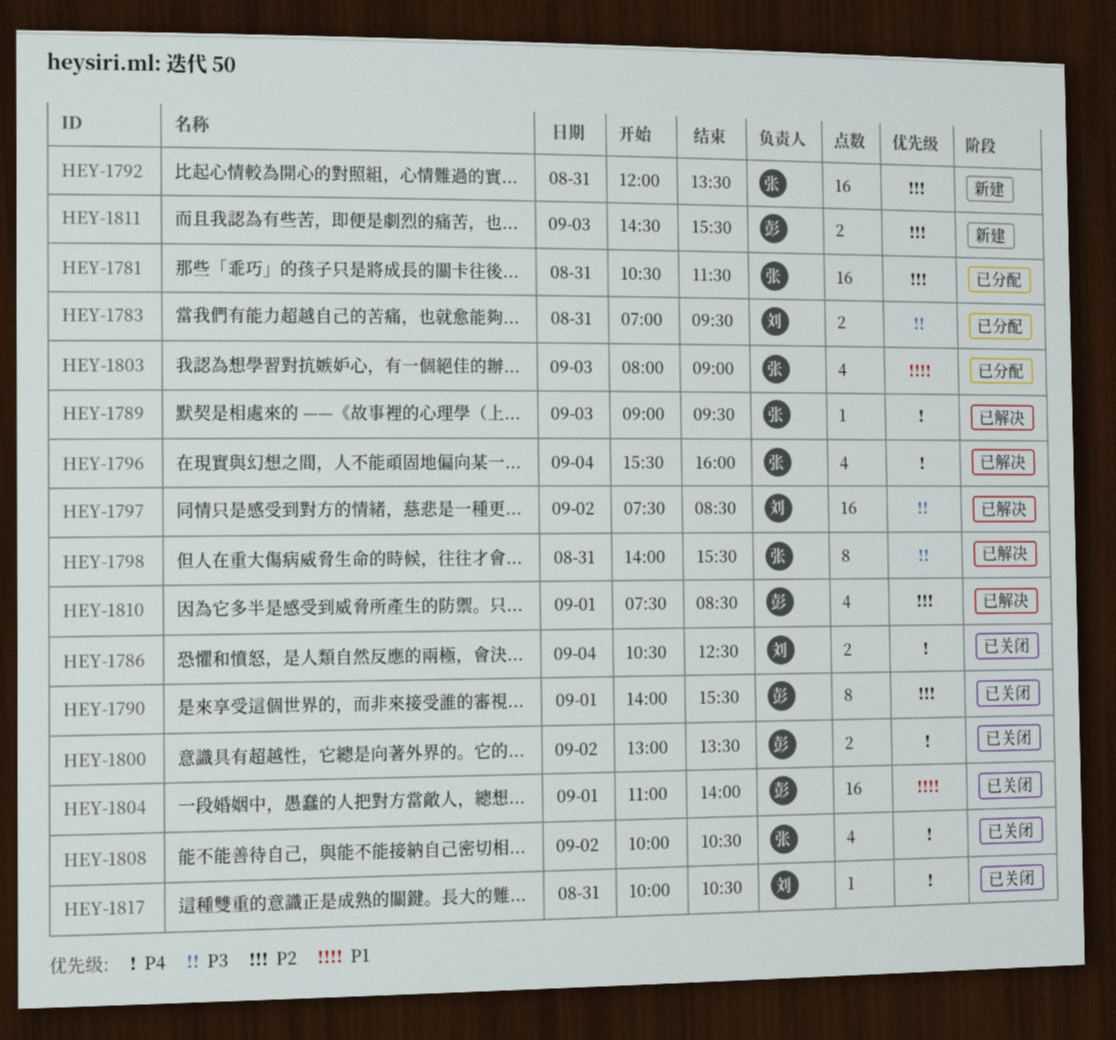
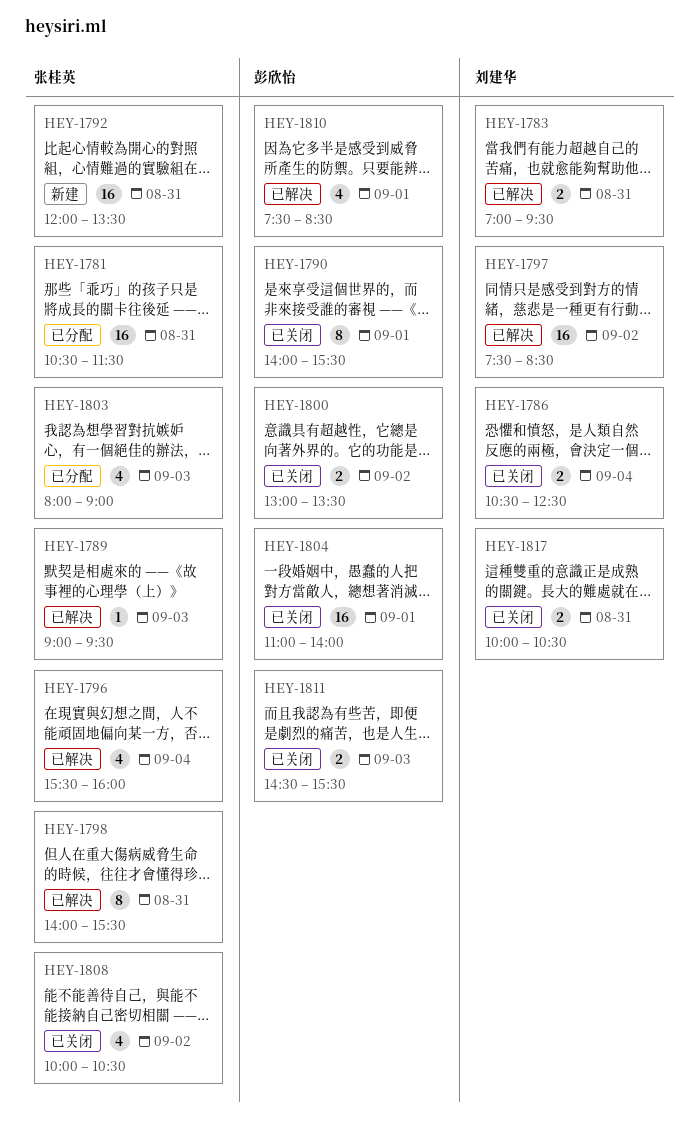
HEY-1783, status: 已分配 -> 已解决
HEY-1811, status: 新建 -> 已关闭
HEY-1817, estimate: 1 -> 2

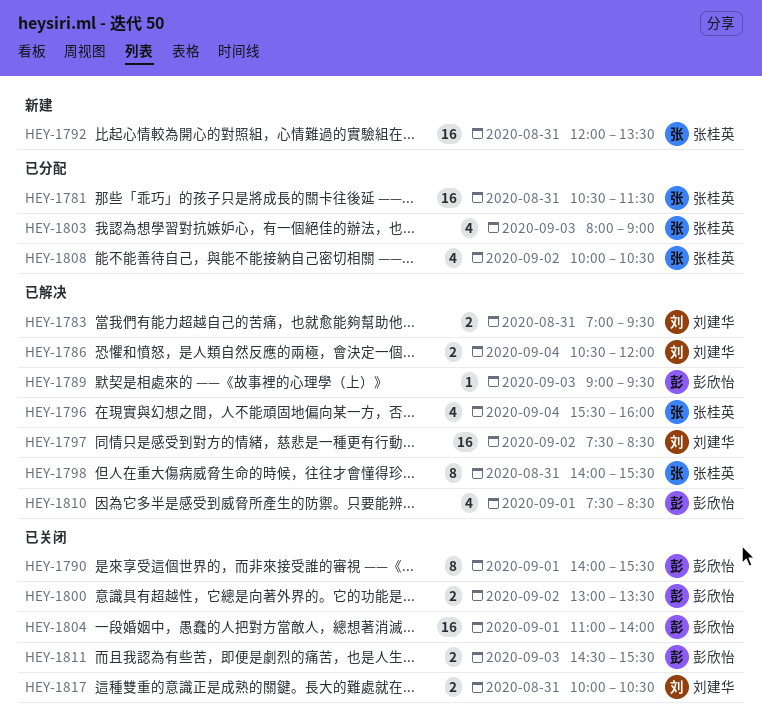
HEY-1786, status: 已关闭 -> 已解决
HEY-1786, ends: 12:30 -> 12:00
HEY-1789, owner: 张桂英 -> 彭欣怡
HEY-1808, status: 已关闭 -> 已分配

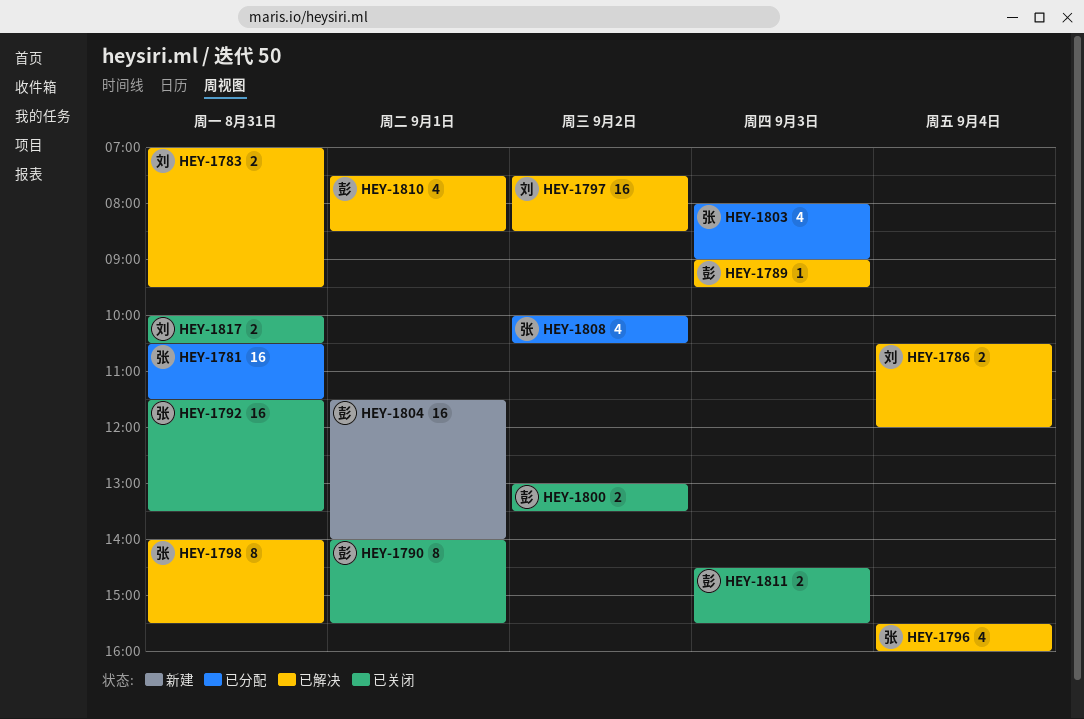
HEY-1792, status: 新建 -> 已关闭
HEY-1792, begins: 12:00 -> 11:30
HEY-1804, status: 已关闭 -> 新建
HEY-1804, begins: 11:00 -> 11:30

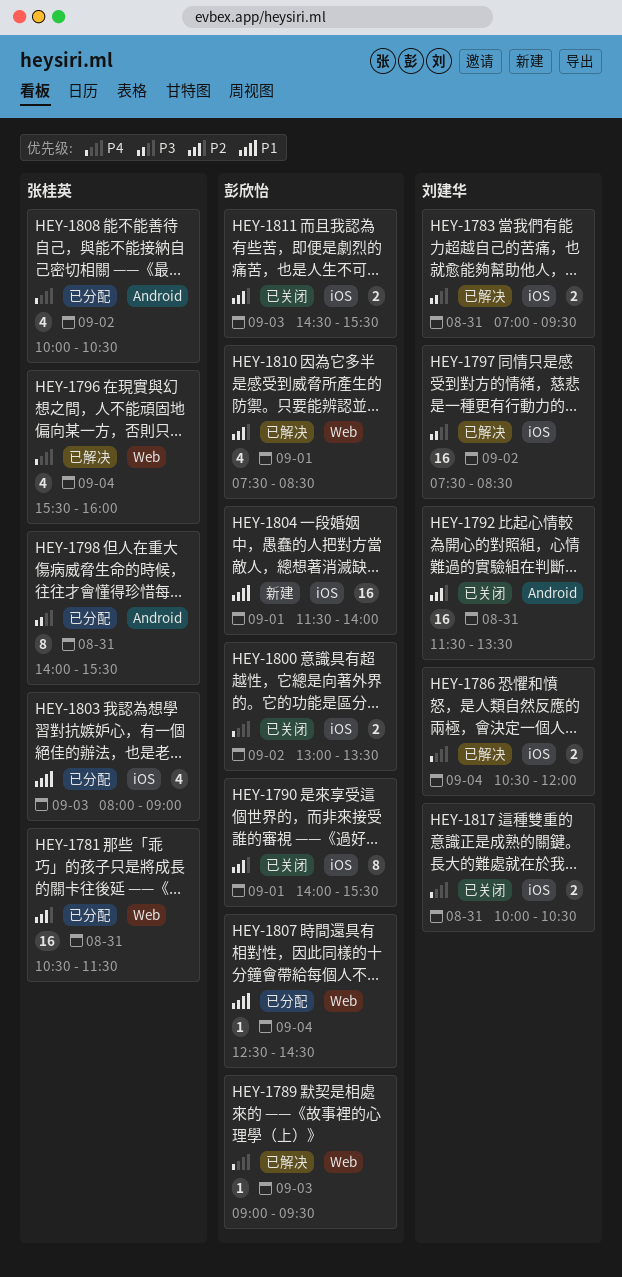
HEY-1792, owner: 张桂英 -> 刘建华
HEY-1798, status: 已解决 -> 已分配
HEY-1807: none -> present

